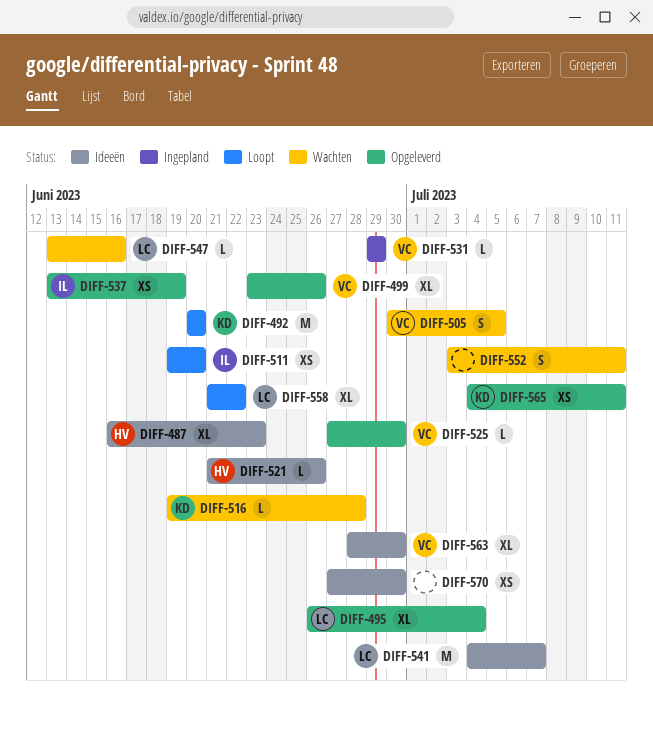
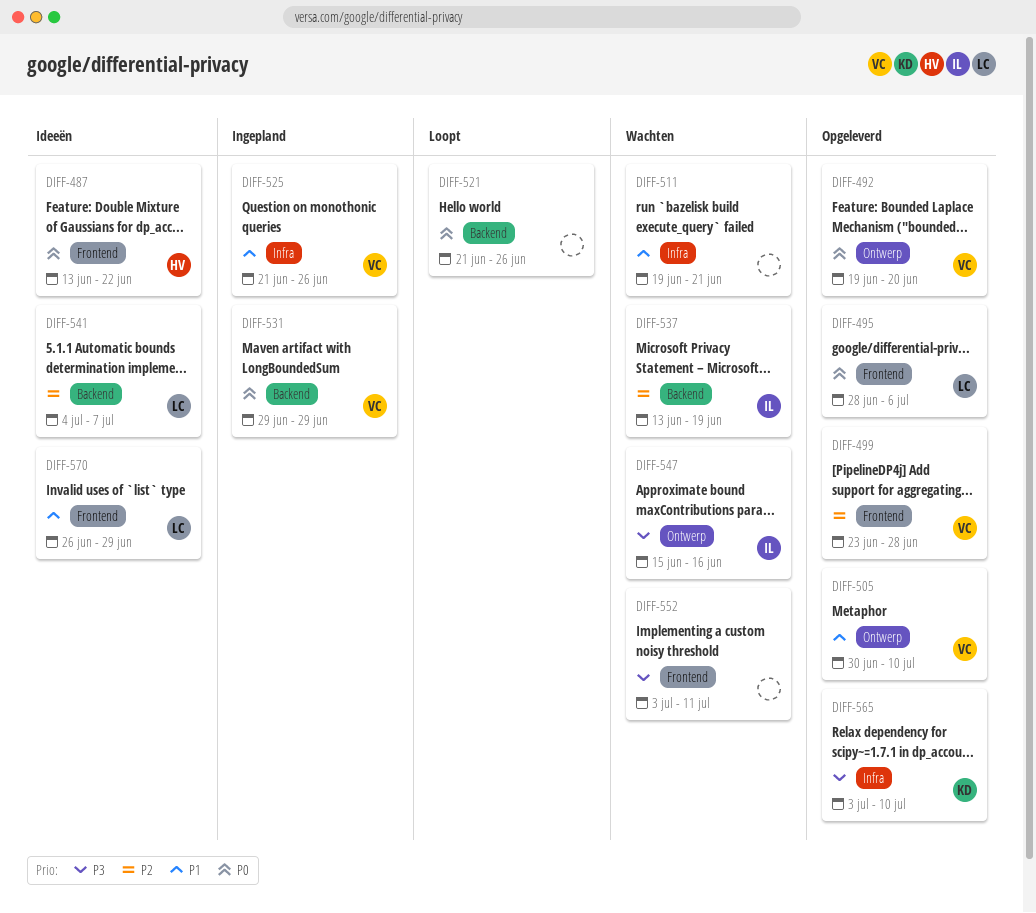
DIFF-487, start: Jun 16 -> Jun 13
DIFF-487, due: Jun 23 -> Jun 22
DIFF-492, status: Loopt -> Opgeleverd
DIFF-492, owner: KD -> VC
DIFF-492, start: Jun 20 -> Jun 19
DIFF-495, start: Jun 26 -> Jun 28
DIFF-495, due: Jul 4 -> Jul 6
DIFF-499, due: Jun 26 -> Jun 28
DIFF-505, status: Wachten -> Opgeleverd
DIFF-505, due: Jul 5 -> Jul 10
DIFF-511, status: Loopt -> Wachten
DIFF-511, owner: IL -> none
DIFF-511, due: Jun 20 -> Jun 21
DIFF-516: present -> none
DIFF-521, status: Ideeën -> Loopt
DIFF-521, owner: HV -> none
DIFF-525, status: Opgeleverd -> Ingepland
DIFF-525, start: Jun 27 -> Jun 21
DIFF-525, due: Jun 30 -> Jun 26
DIFF-537, status: Opgeleverd -> Wachten
DIFF-547, owner: LC -> IL
DIFF-547, start: Jun 13 -> Jun 15
DIFF-558: present -> none
DIFF-563: present -> none
DIFF-565, start: Jul 4 -> Jul 3
DIFF-565, due: Jul 11 -> Jul 10
DIFF-570, owner: none -> LC
DIFF-570, start: Jun 27 -> Jun 26
DIFF-570, due: Jun 30 -> Jun 29

